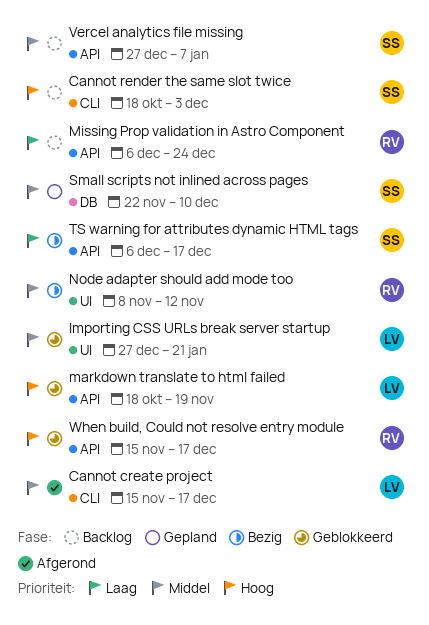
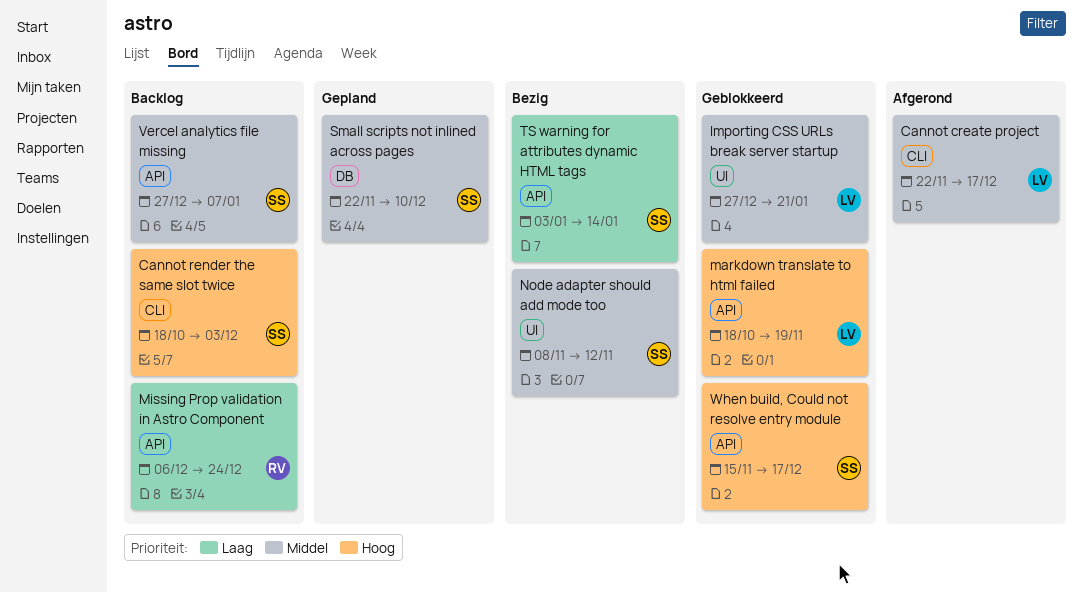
Cannot create project, start: Nov 15 -> Nov 22
Node adapter should add mode too, owner: RV -> SS
TS warning for attributes dynamic HTML tags, start: Dec 6 -> Jan 3
TS warning for attributes dynamic HTML tags, due: Dec 17 -> Jan 14
When build, Could not resolve entry module, owner: RV -> SS

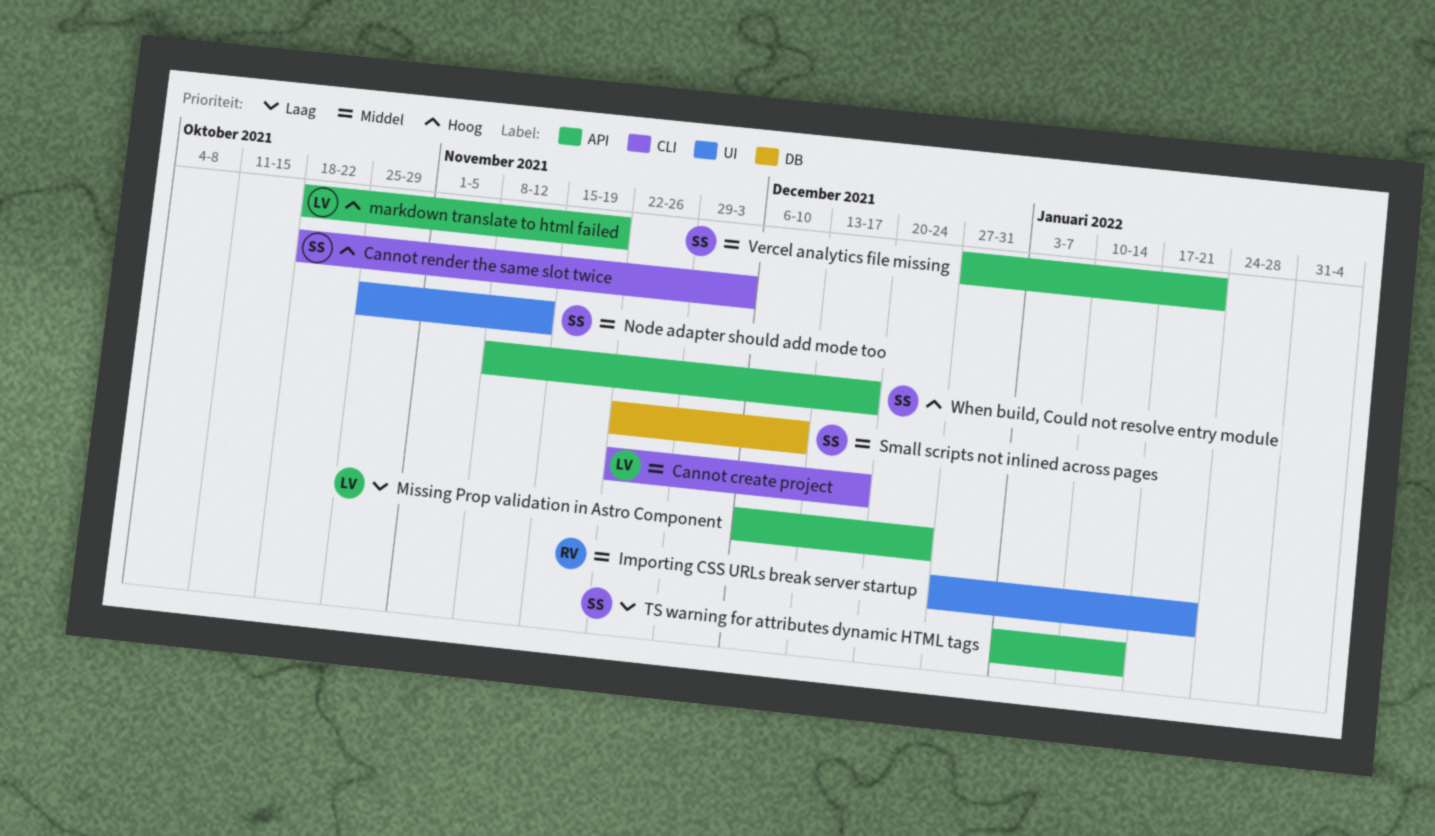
Importing CSS URLs break server startup, owner: LV -> RV
Missing Prop validation in Astro Component, owner: RV -> LV
Node adapter should add mode too, start: Nov 8 -> Oct 25
Vercel analytics file missing, due: Jan 7 -> Jan 21
When build, Could not resolve entry module, start: Nov 15 -> Nov 8

